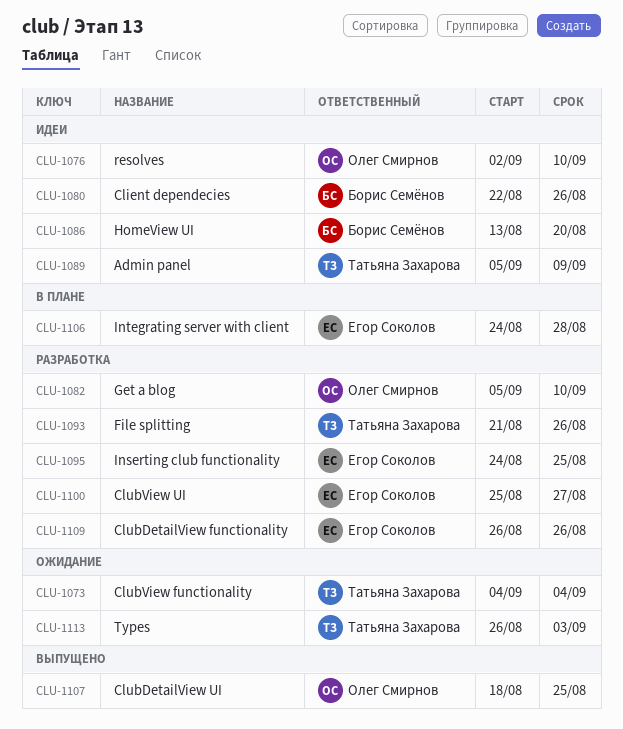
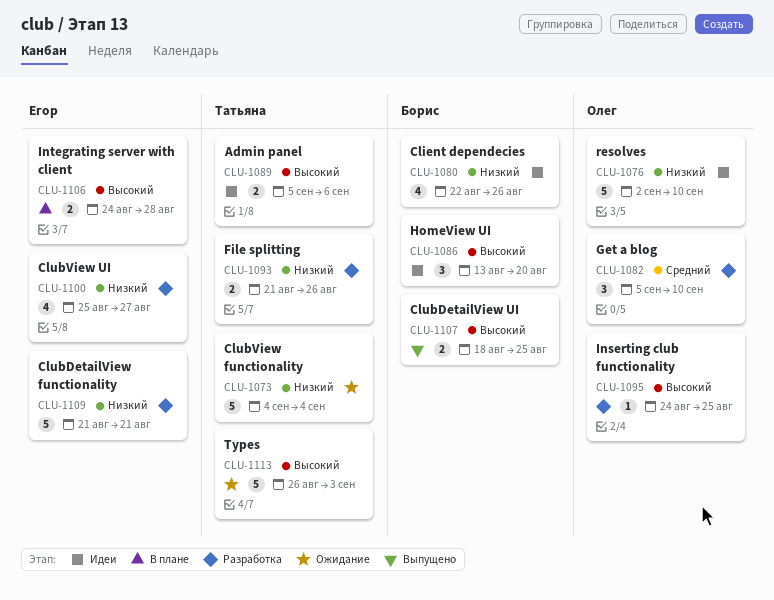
CLU-1089, due: Sep 9 -> Sep 6
CLU-1095, owner: Егор Соколов -> Олег Смирнов
CLU-1107, owner: Олег Смирнов -> Борис Семёнов
CLU-1109, start: Aug 26 -> Aug 21
CLU-1109, due: Aug 26 -> Aug 21

